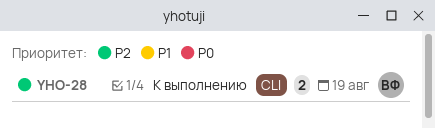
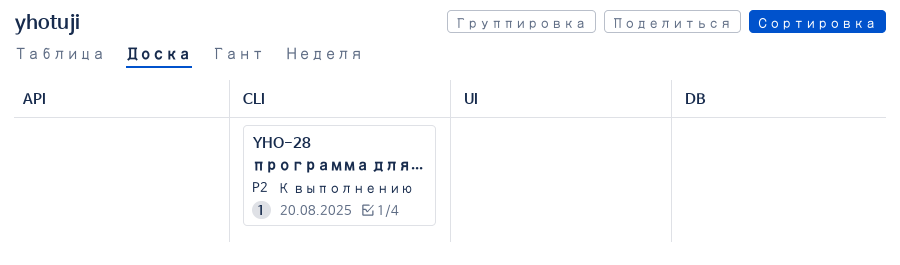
YHO-28, estimate: 2 -> 1
YHO-28, due: Aug 19 -> Aug 20

